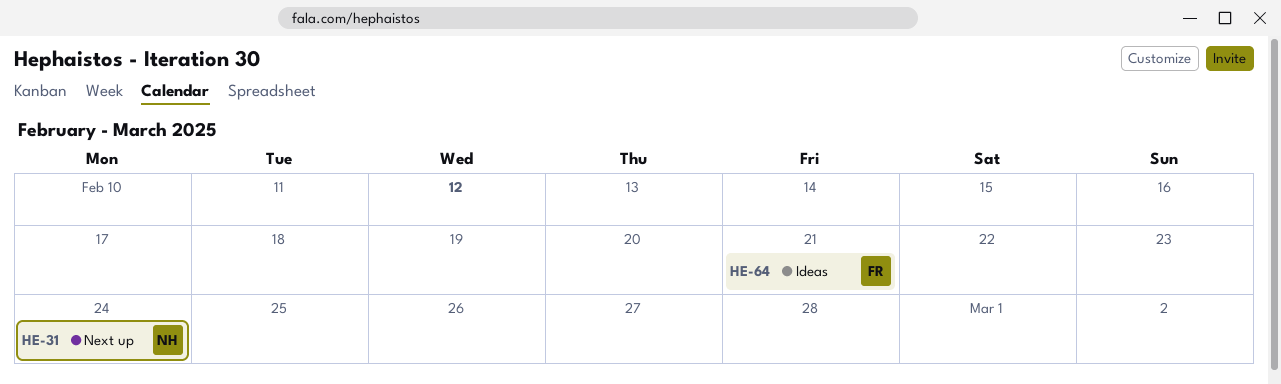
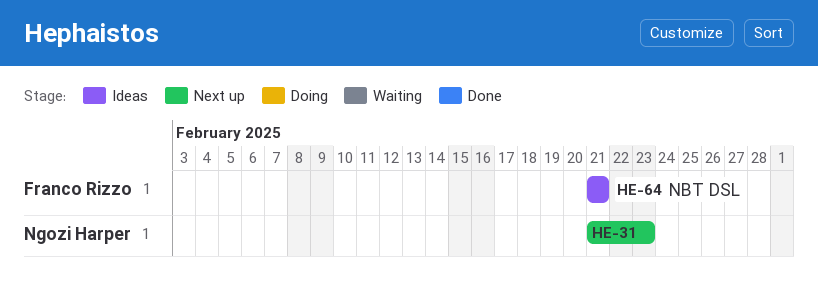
HE-31, due: Feb 24 -> Feb 23

